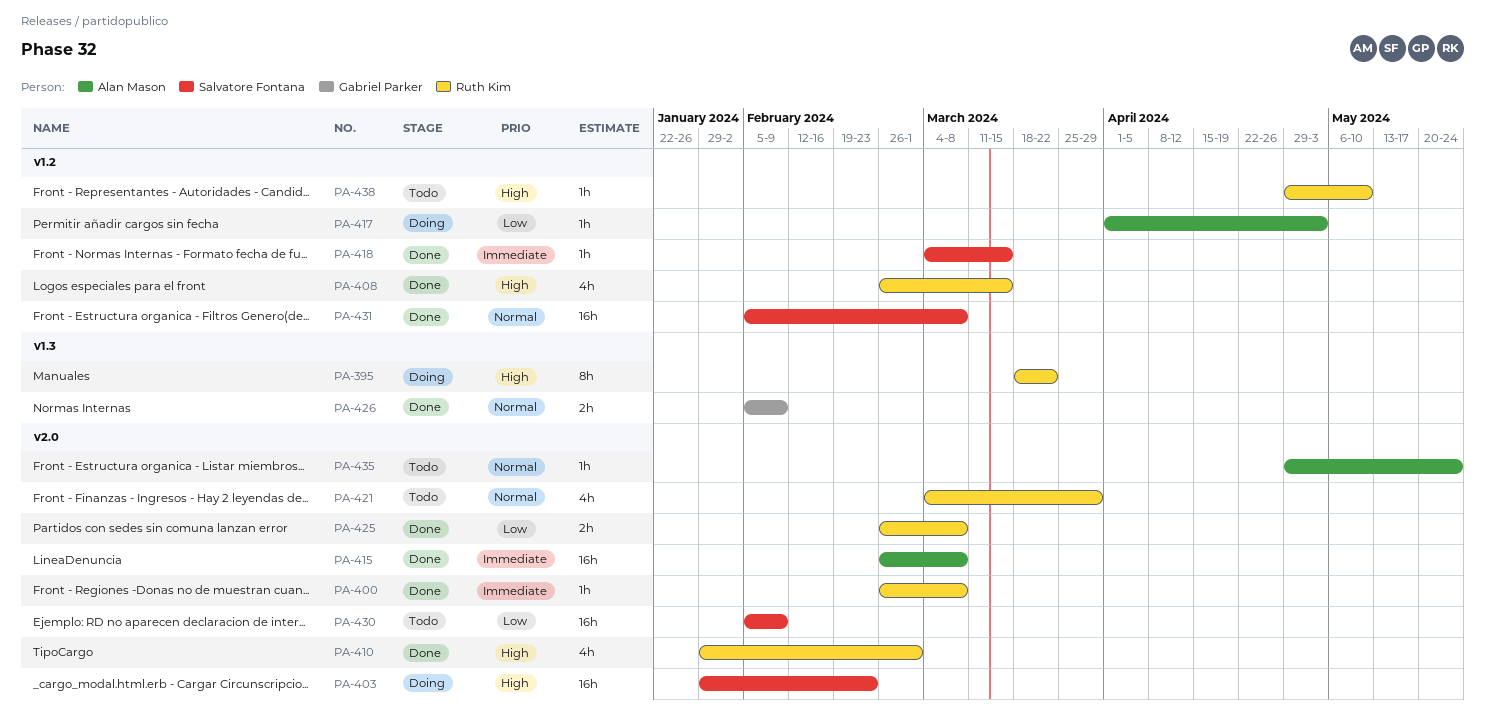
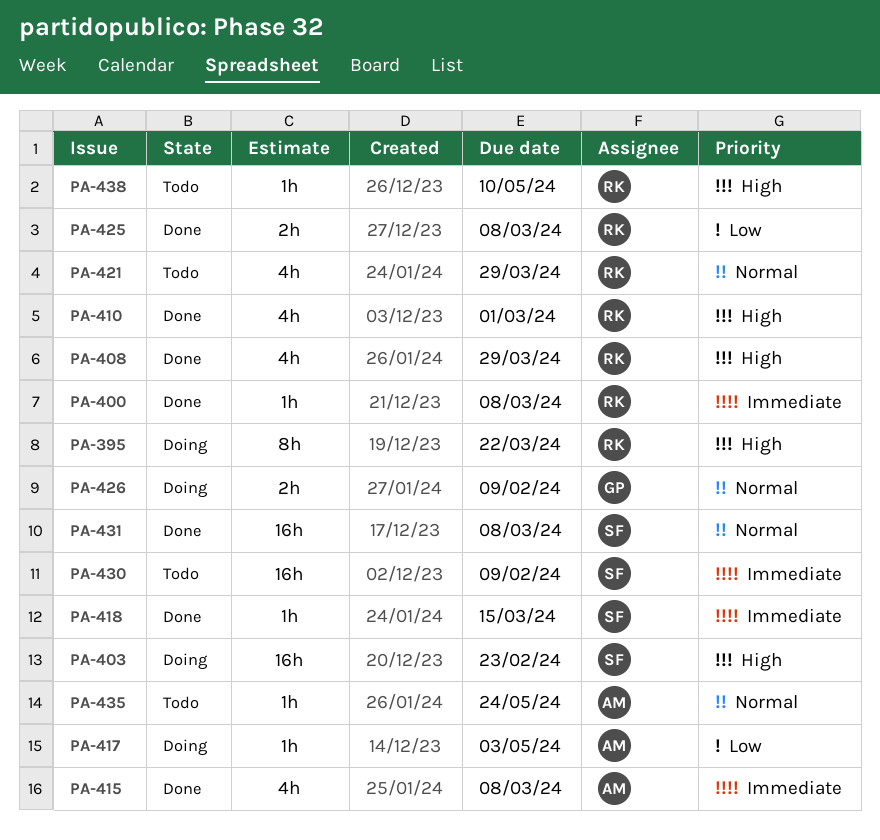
PA-408, due: Mar 15 -> Mar 29
PA-415, estimate: 16h -> 4h
PA-426, status: Done -> Doing
PA-430, priority: Low -> Immediate

